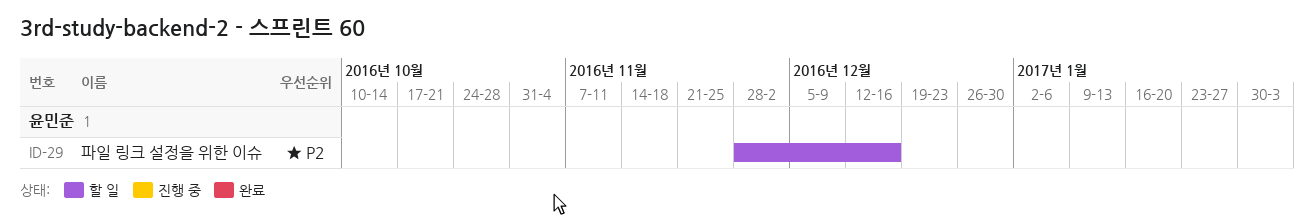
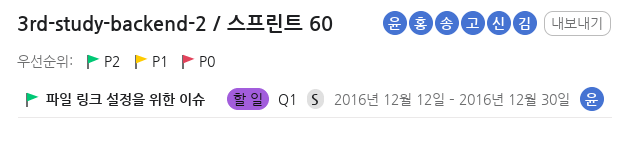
파일 링크 설정을 위한 이슈, start: Nov 28 -> Dec 12
파일 링크 설정을 위한 이슈, due: Dec 16 -> Dec 30

